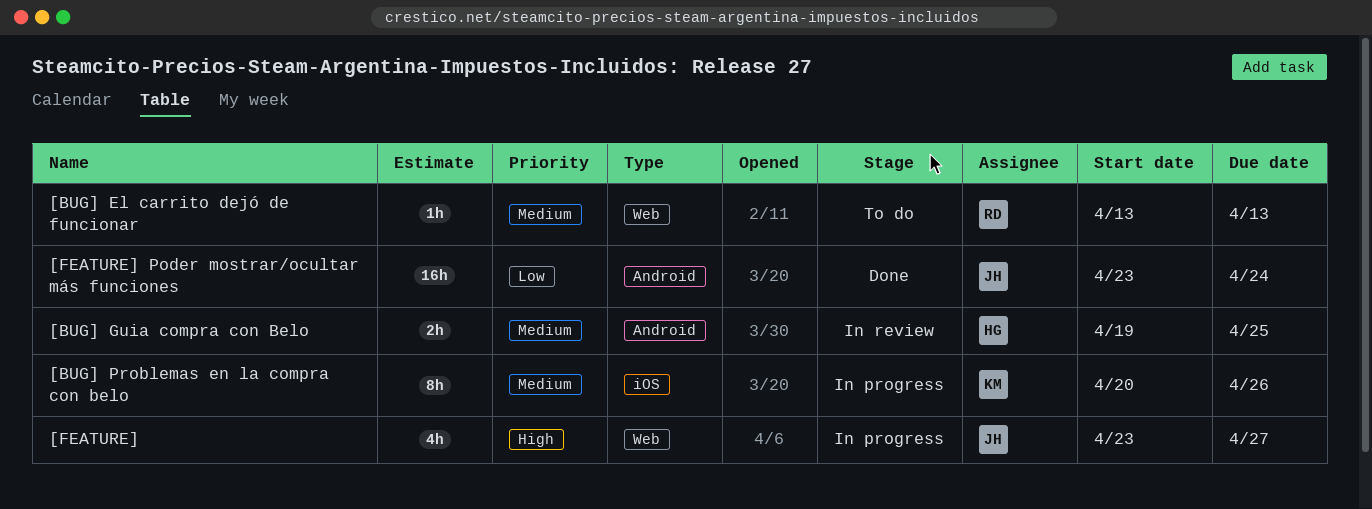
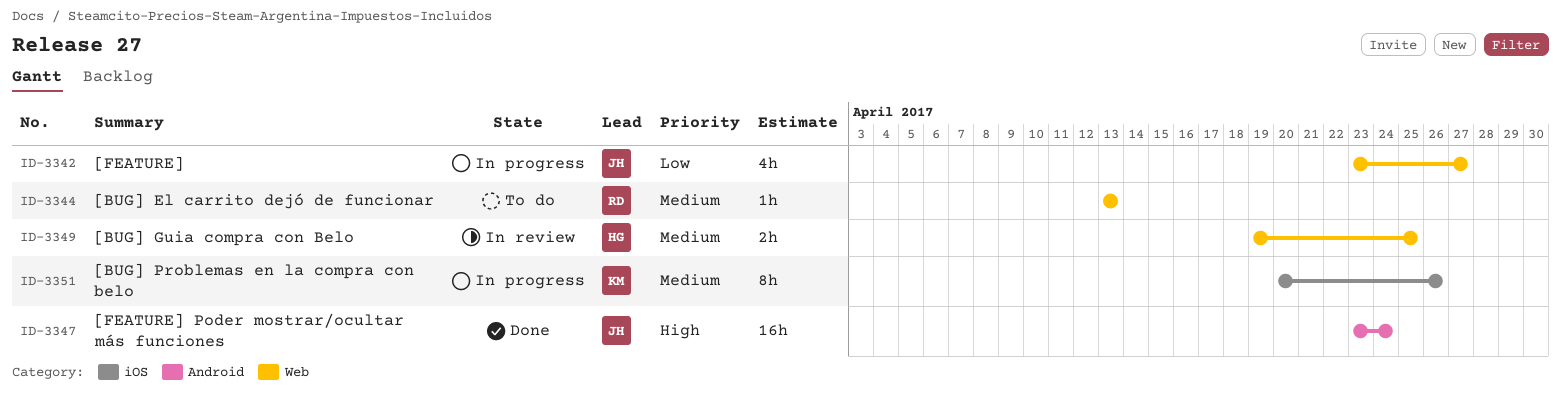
[BUG] Guia compra con Belo, label: Android -> Web
[FEATURE], priority: High -> Low
[FEATURE] Poder mostrar/ocultar más funciones, priority: Low -> High

